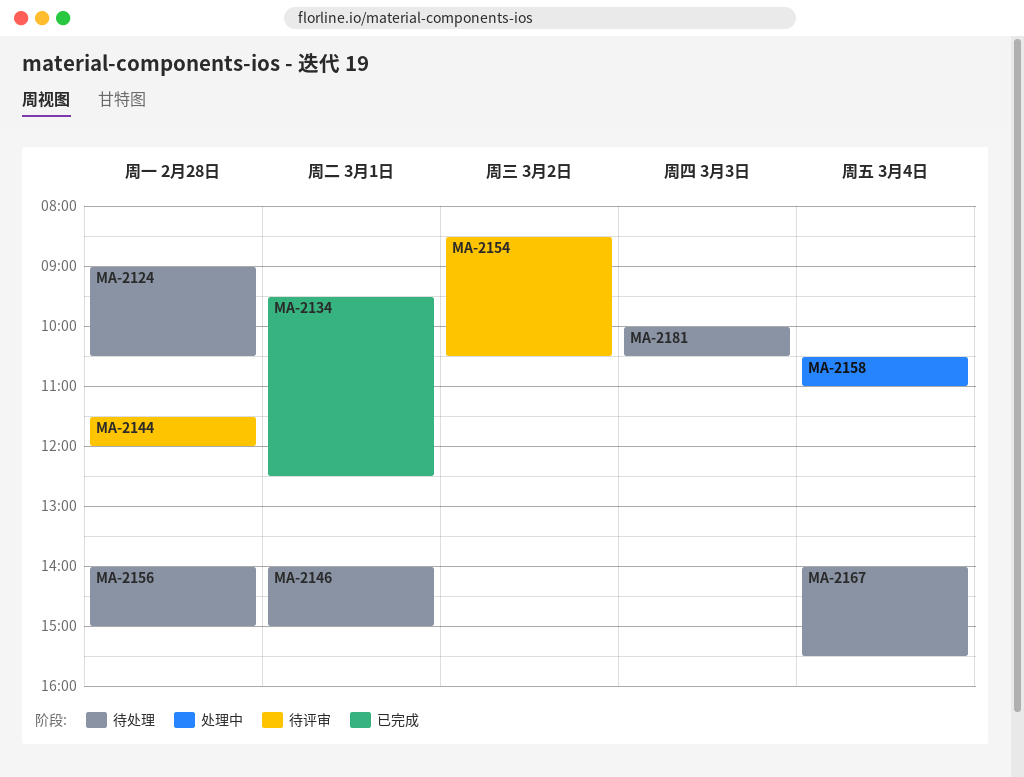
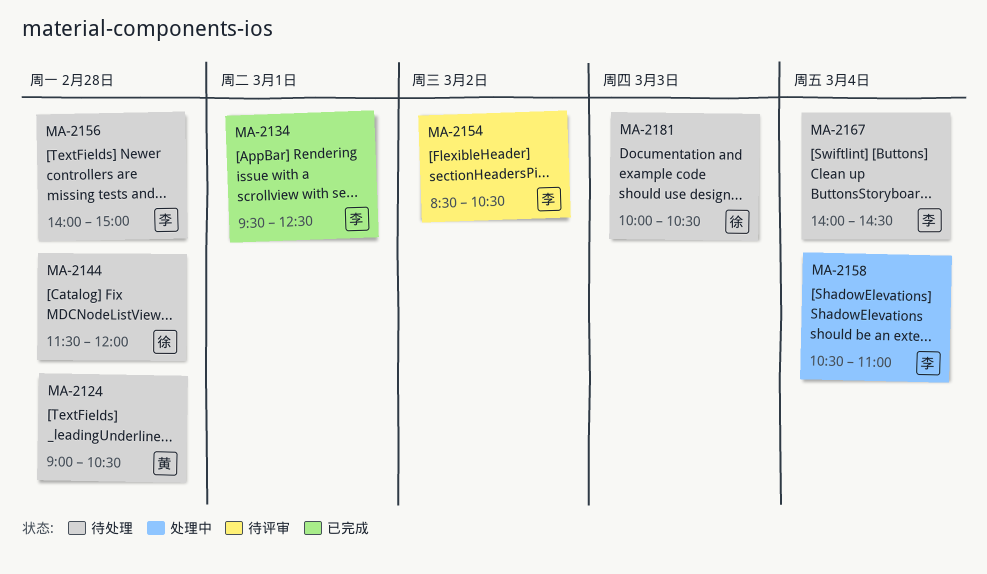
MA-2144, status: 待评审 -> 待处理
MA-2146: present -> none
MA-2167, ends: 15:30 -> 14:30

